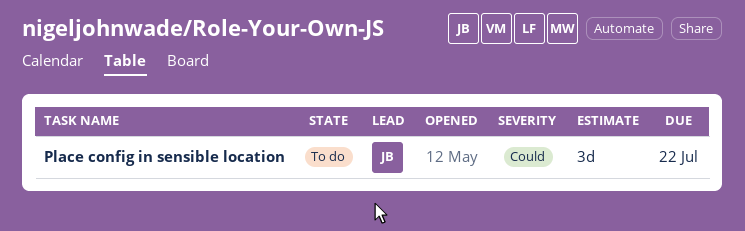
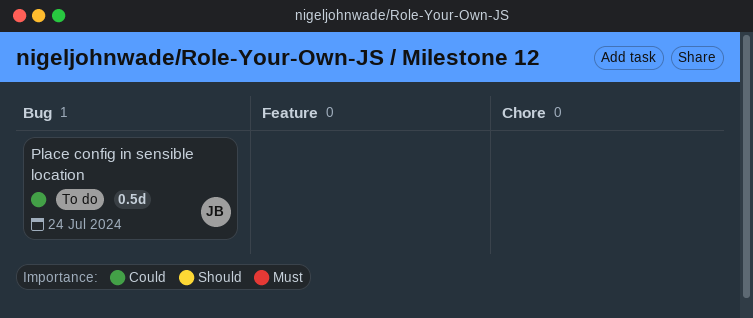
Place config in sensible location, estimate: 3d -> 0.5d
Place config in sensible location, due: Jul 22 -> Jul 24

